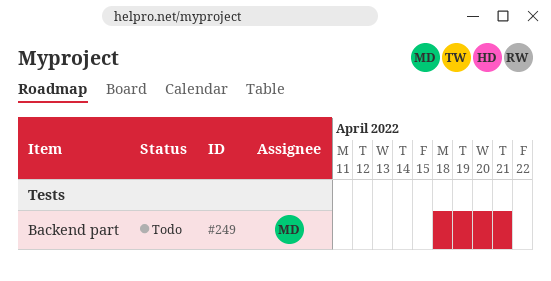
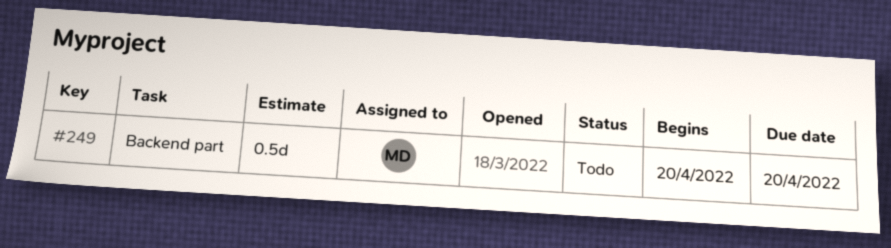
#249, start: Apr 18 -> Apr 20
#249, due: Apr 21 -> Apr 20

